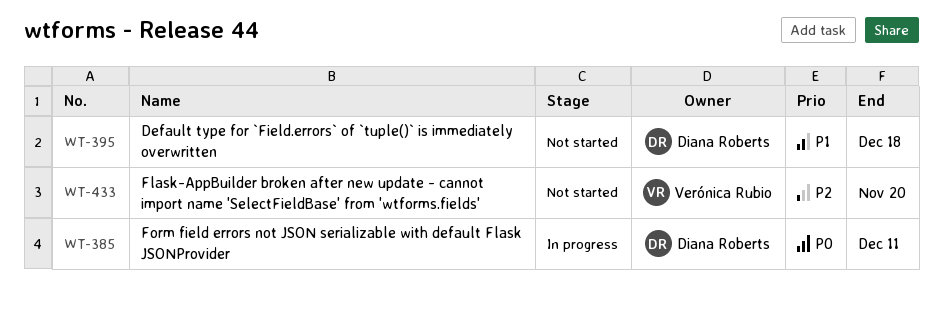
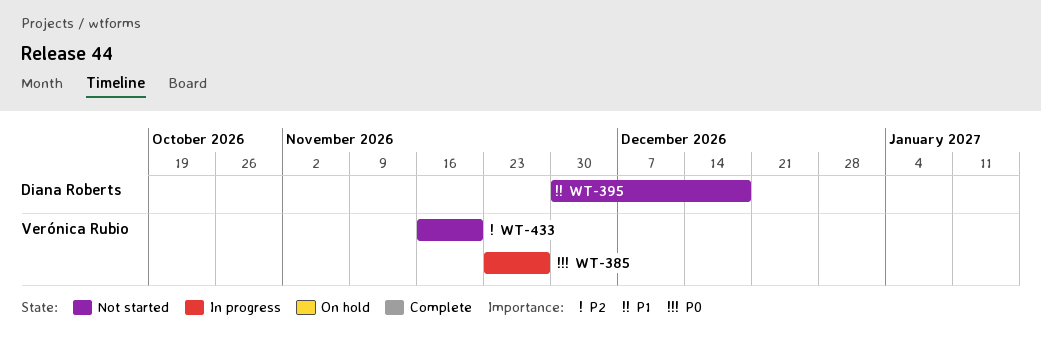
WT-385, owner: Diana Roberts -> Verónica Rubio
WT-385, due: Dec 11 -> Nov 27

